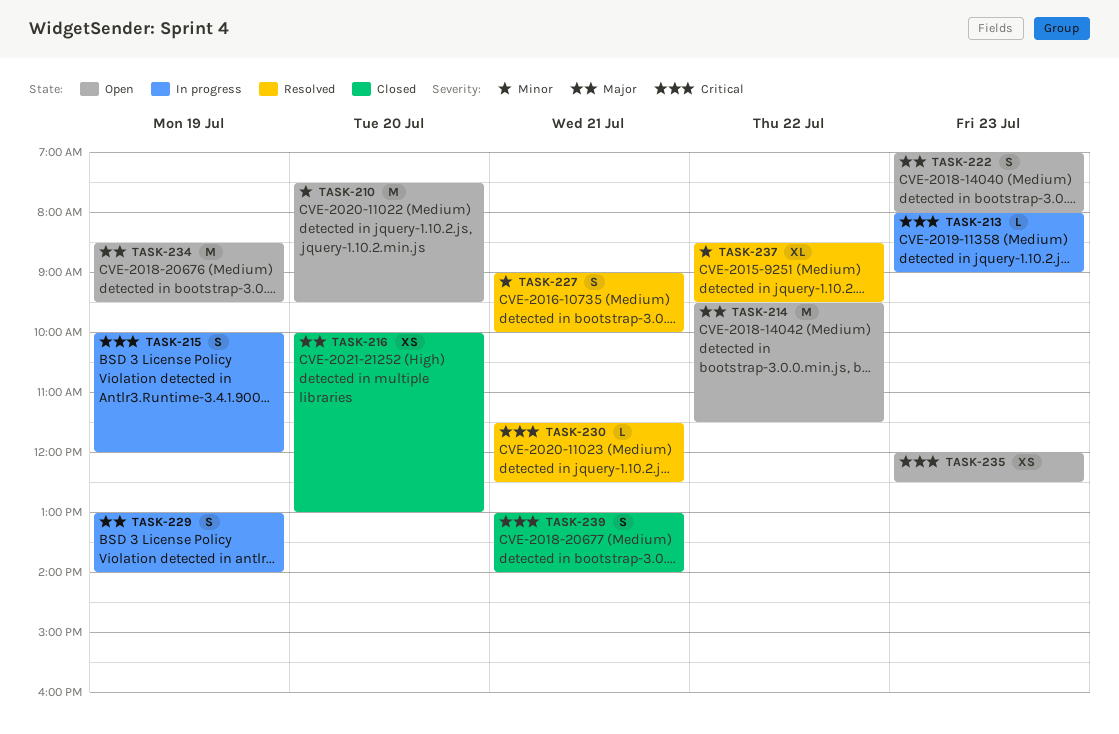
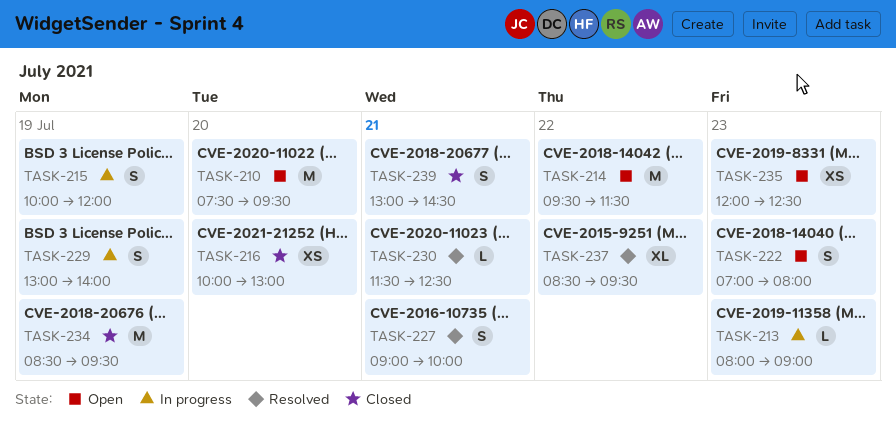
TASK-234, status: Open -> Closed
TASK-239, ends: 14:00 -> 14:30

